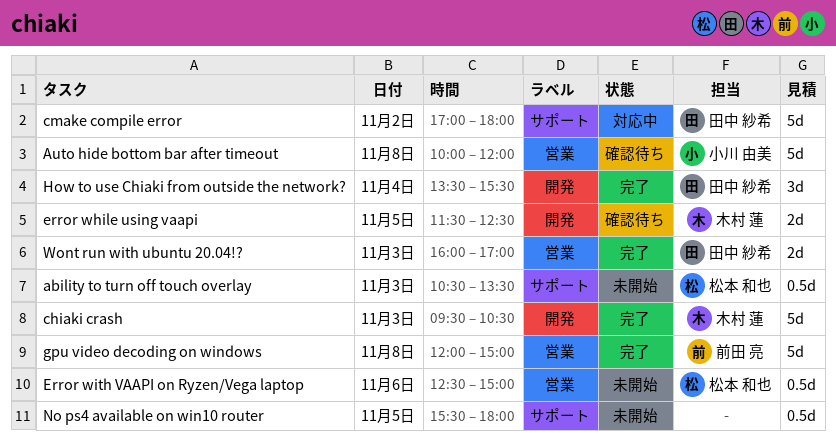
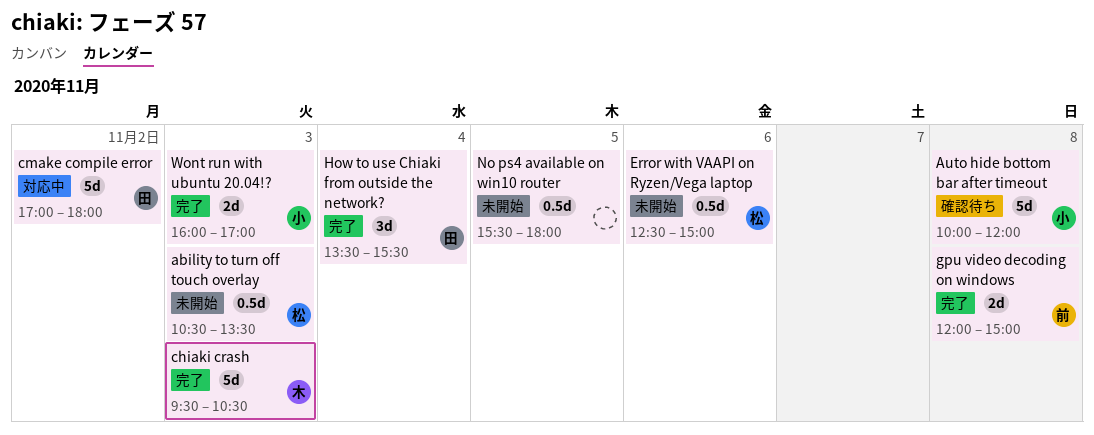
error while using vaapi: present -> none
gpu video decoding on windows, estimate: 5d -> 2d
Wont run with ubuntu 20.04!?, owner: 田中 紗希 -> 小川 由美

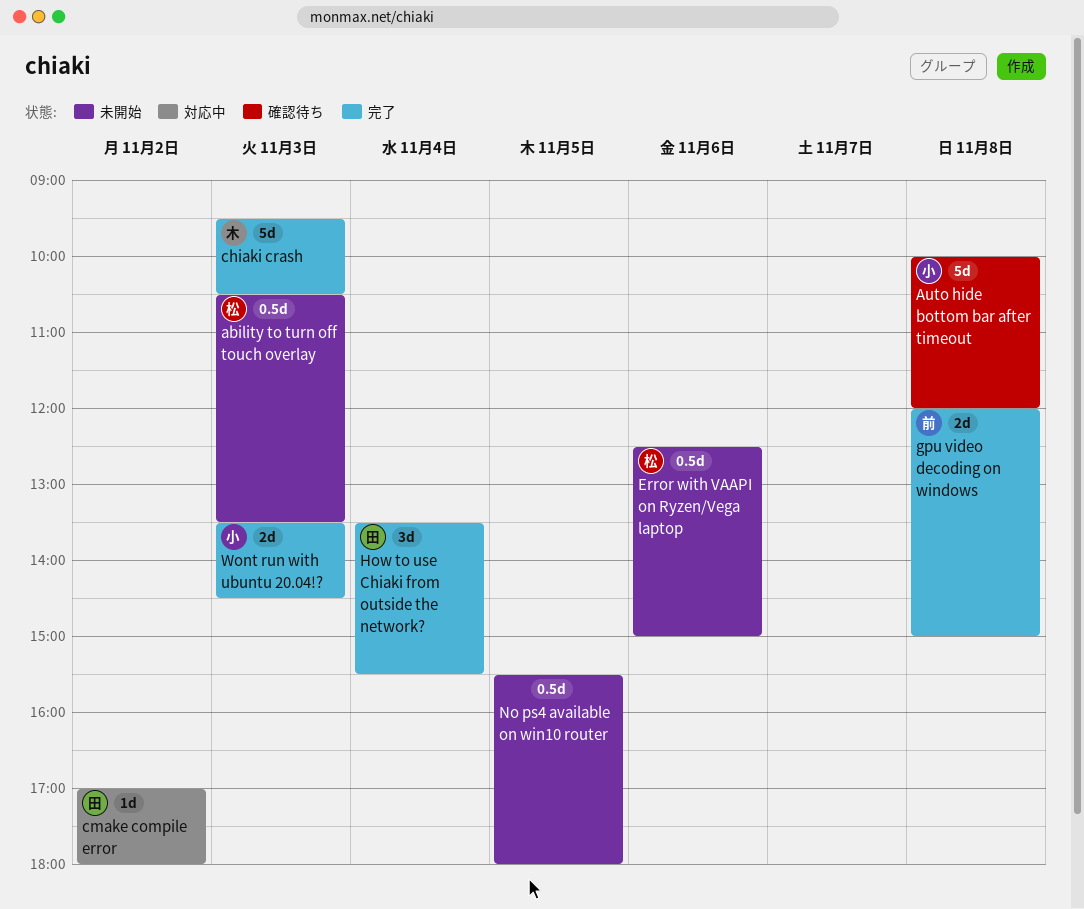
cmake compile error, estimate: 5d -> 1d
Wont run with ubuntu 20.04!?, begins: 16:00 -> 13:30
Wont run with ubuntu 20.04!?, ends: 17:00 -> 14:30

